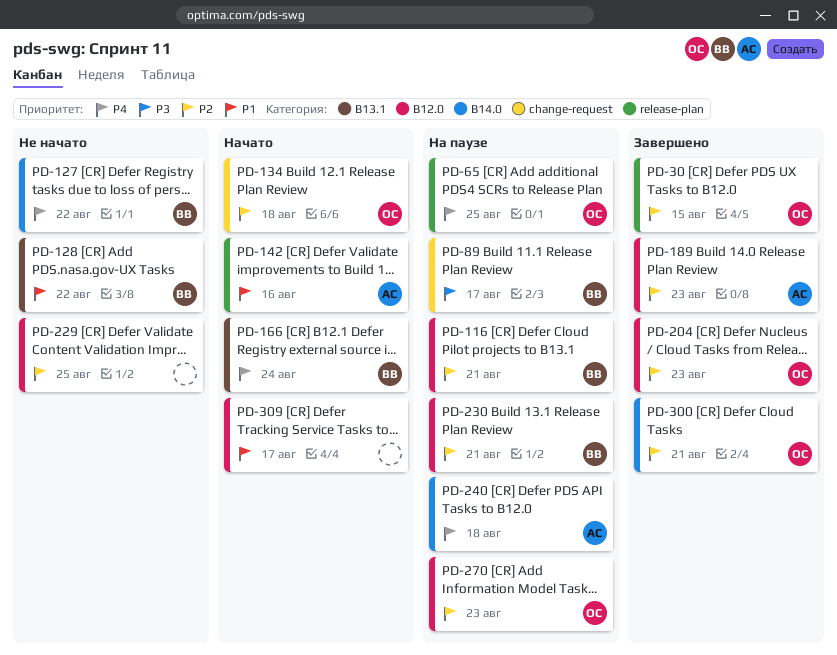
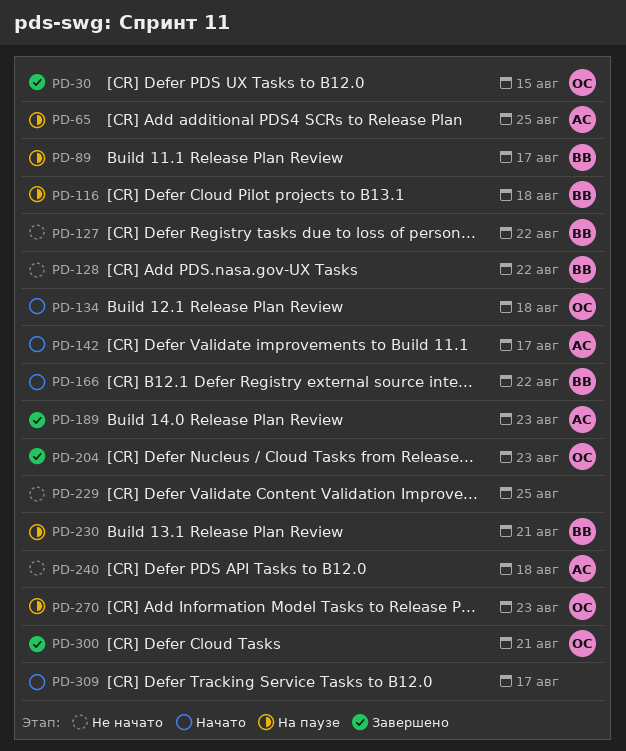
PD-65, owner: ОС -> АС
PD-116, due: Aug 21 -> Aug 18
PD-142, due: Aug 16 -> Aug 17
PD-166, due: Aug 24 -> Aug 22
PD-240, status: На паузе -> Не начато

